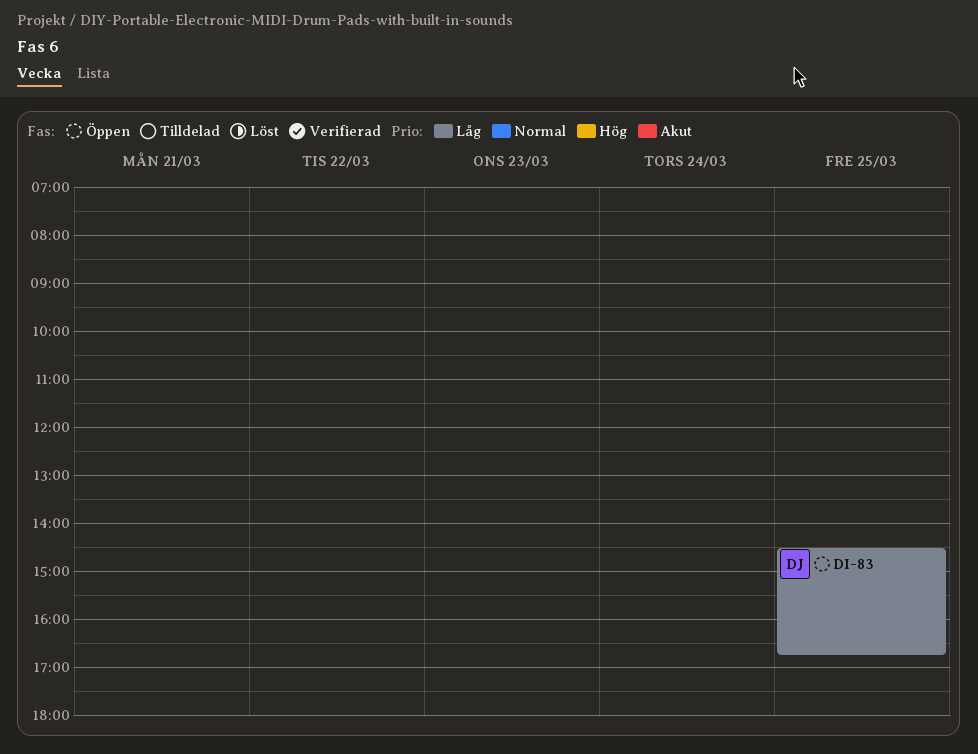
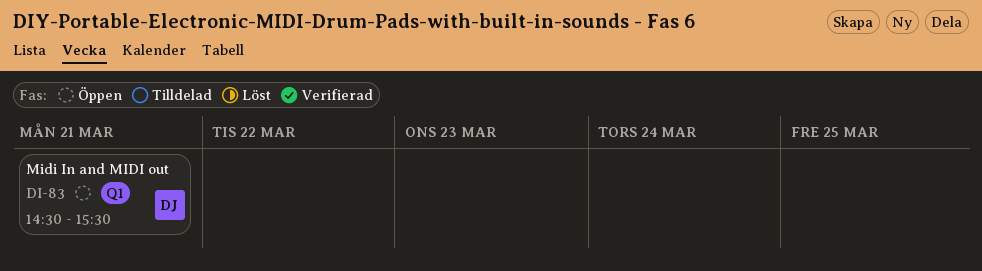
DI-83, day: Mar 25 -> Mar 21
DI-83, ends: 16:45 -> 15:30

